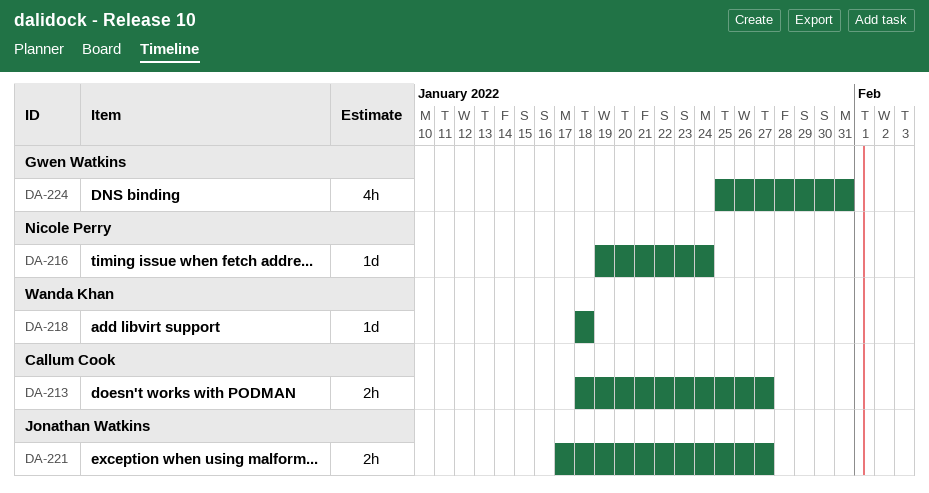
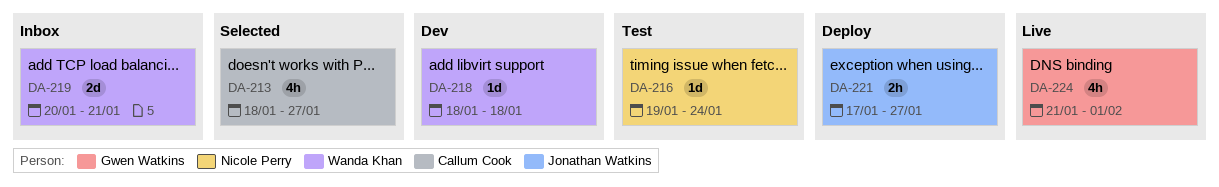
DA-213, estimate: 2h -> 4h
DA-219: none -> present
DA-224, start: Jan 25 -> Jan 21
DA-224, due: Jan 31 -> Feb 1

